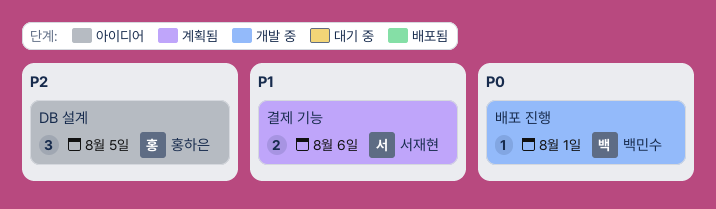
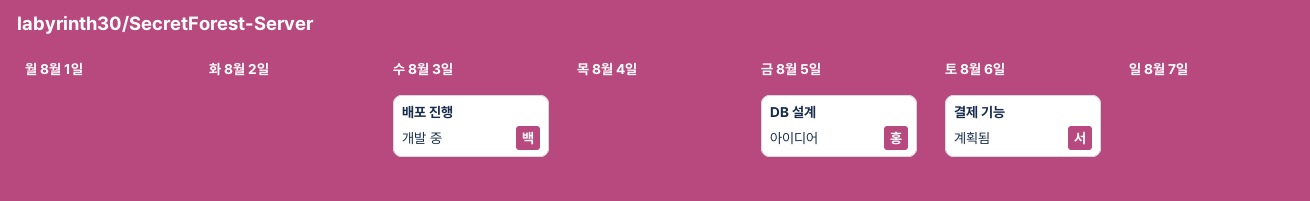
배포 진행, due: Aug 1 -> Aug 3

